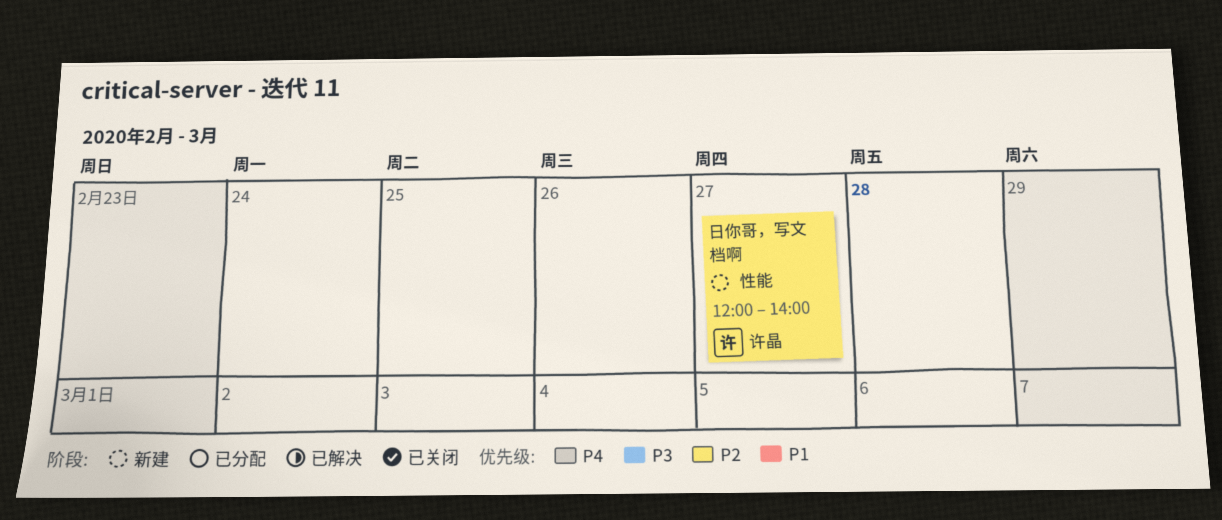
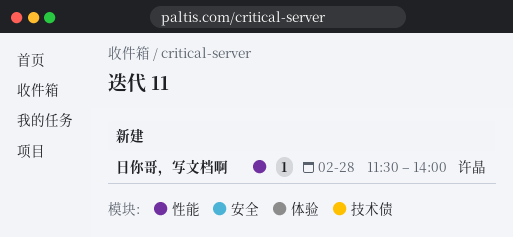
日你哥，写文档啊, day: Feb 27 -> Feb 28
日你哥，写文档啊, begins: 12:00 -> 11:30

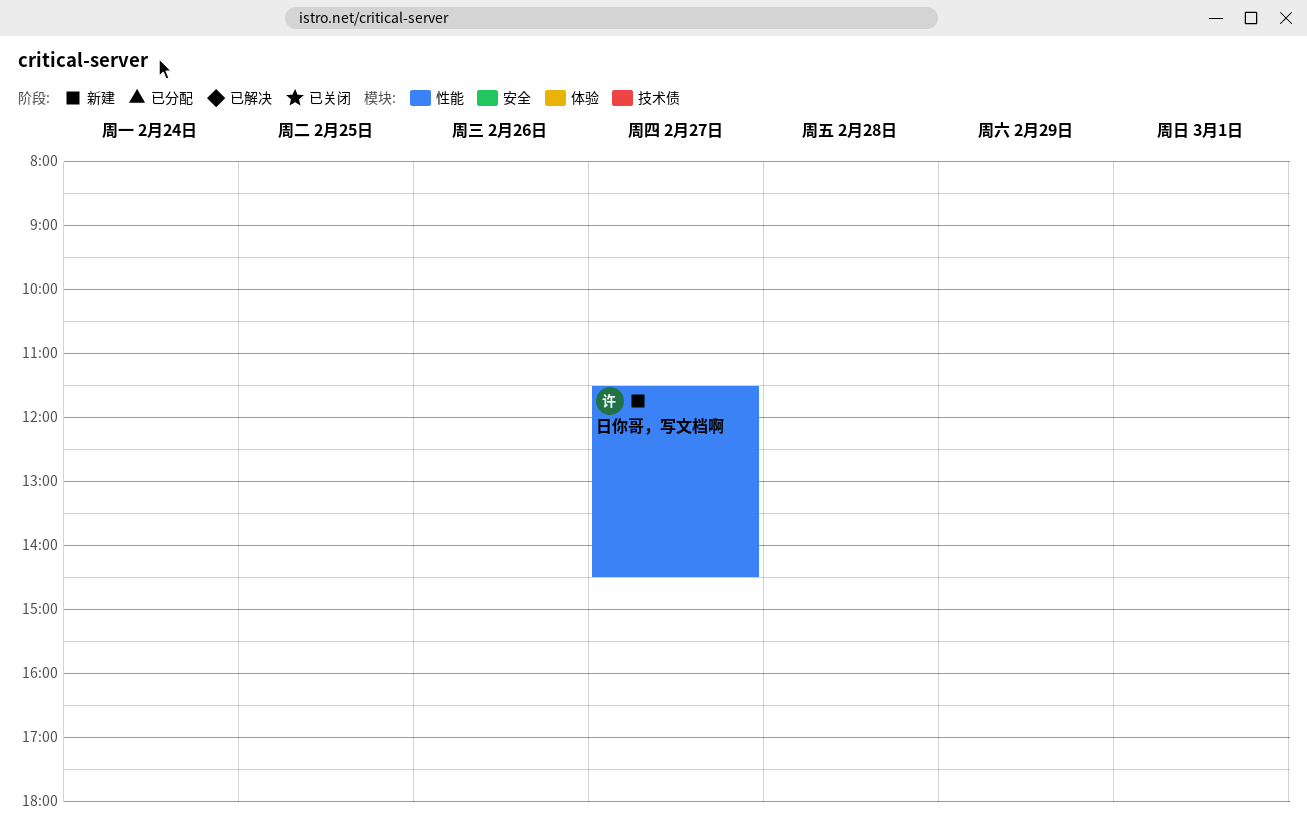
日你哥，写文档啊, day: Feb 28 -> Feb 27
日你哥，写文档啊, ends: 14:00 -> 14:30

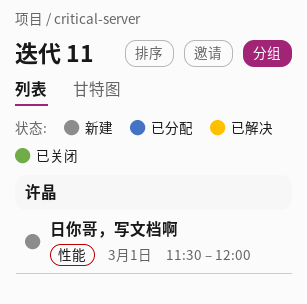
日你哥，写文档啊, day: Feb 27 -> Mar 1
日你哥，写文档啊, ends: 14:30 -> 12:00

